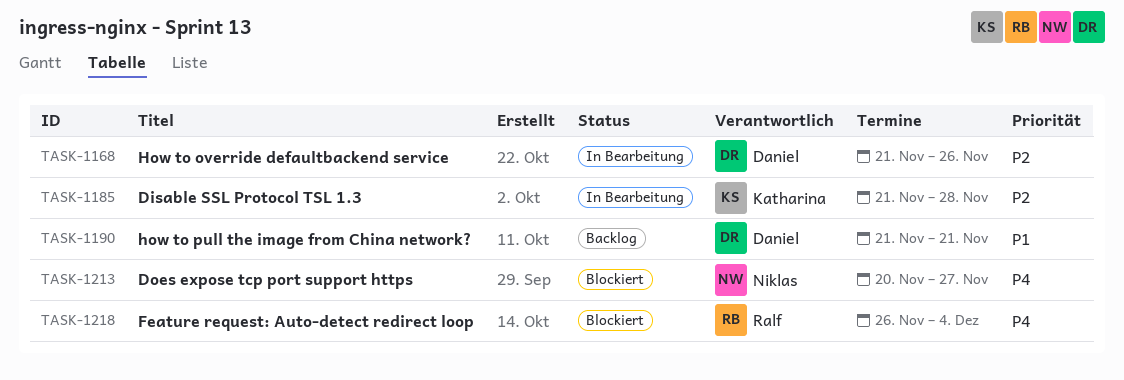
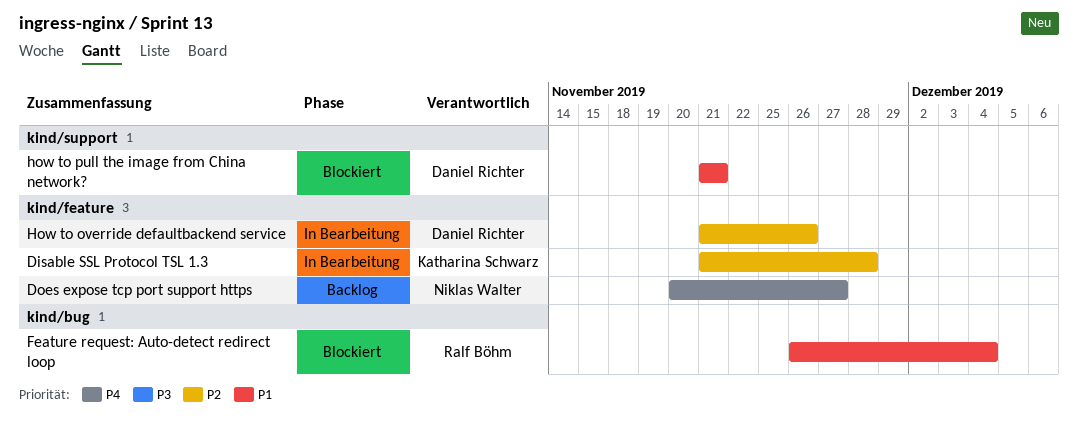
Does expose tcp port support https, status: Blockiert -> Backlog
Feature request: Auto-detect redirect loop, priority: P4 -> P1
how to pull the image from China network?, status: Backlog -> Blockiert

